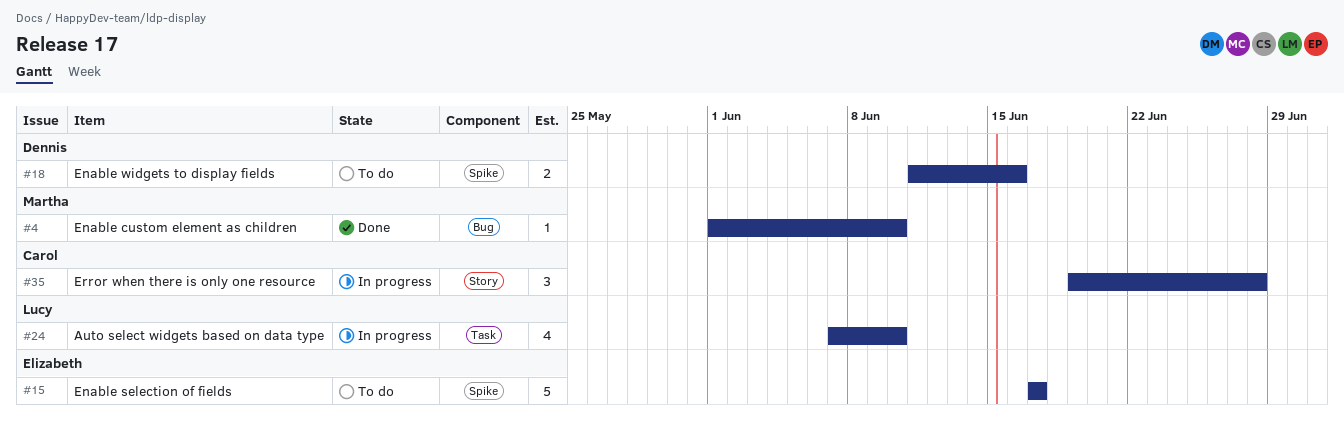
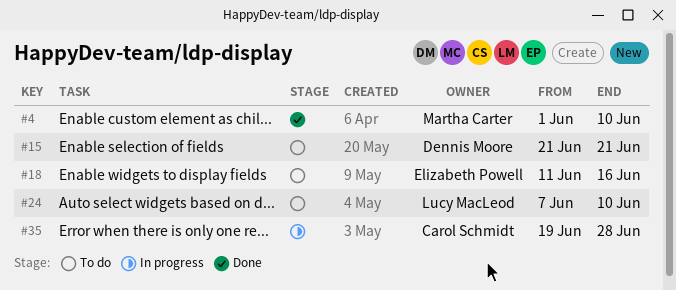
#15, owner: Elizabeth Powell -> Dennis Moore
#15, start: Jun 17 -> Jun 21
#15, due: Jun 17 -> Jun 21
#18, owner: Dennis Moore -> Elizabeth Powell
#24, status: In progress -> To do

